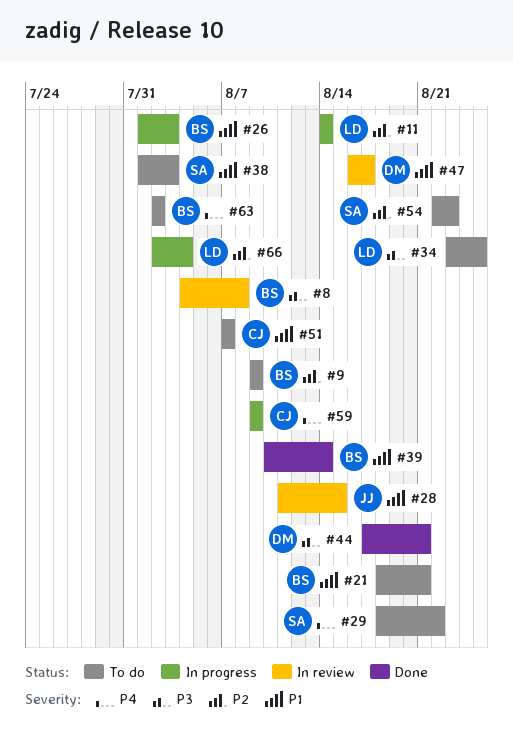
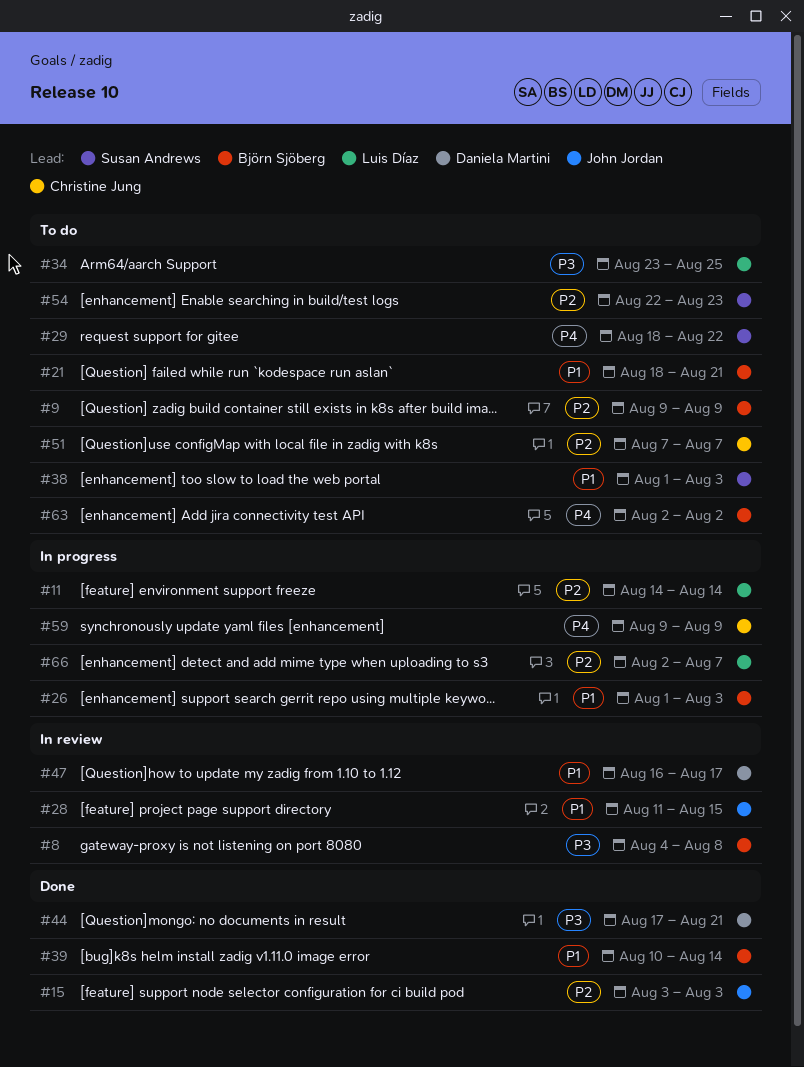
#15: none -> present
#51, priority: P1 -> P2
#66, due: Aug 4 -> Aug 7

